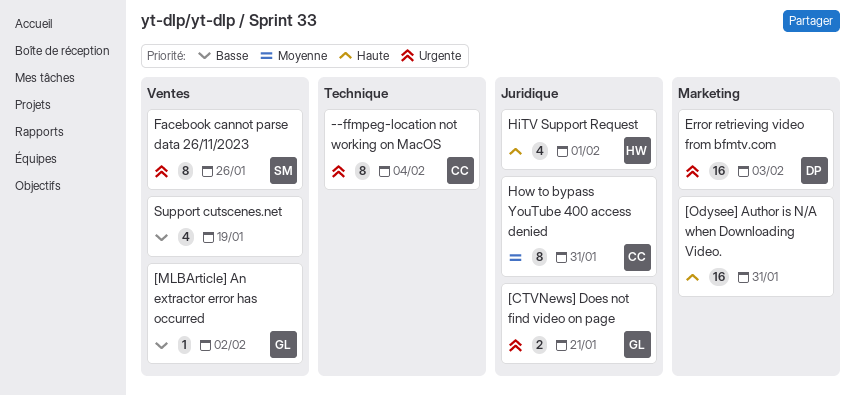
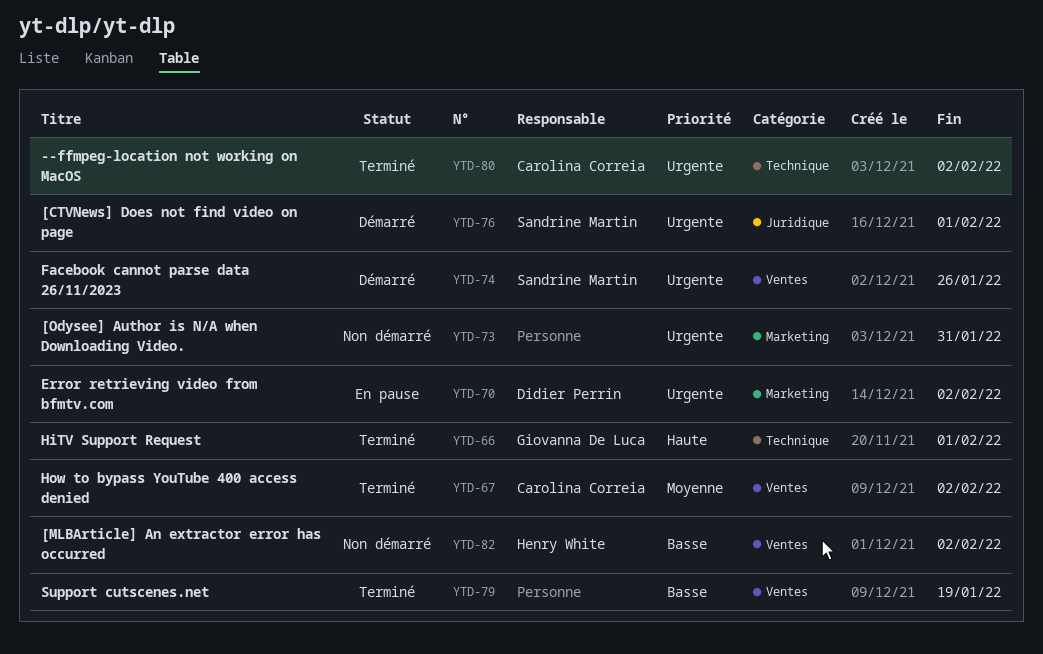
--ffmpeg-location not working on MacOS, due: Feb 4 -> Feb 2
[CTVNews] Does not find video on page, owner: Giovanna De Luca -> Sandrine Martin
[CTVNews] Does not find video on page, due: Jan 21 -> Feb 1
[MLBArticle] An extractor error has occurred, owner: Giovanna De Luca -> Henry White
[Odysee] Author is N/A when Downloading Video., priority: Haute -> Urgente
Error retrieving video from bfmtv.com, due: Feb 3 -> Feb 2
HiTV Support Request, owner: Henry White -> Giovanna De Luca
HiTV Support Request, label: Juridique -> Technique
How to bypass YouTube 400 access denied, label: Juridique -> Ventes
How to bypass YouTube 400 access denied, due: Jan 31 -> Feb 2

